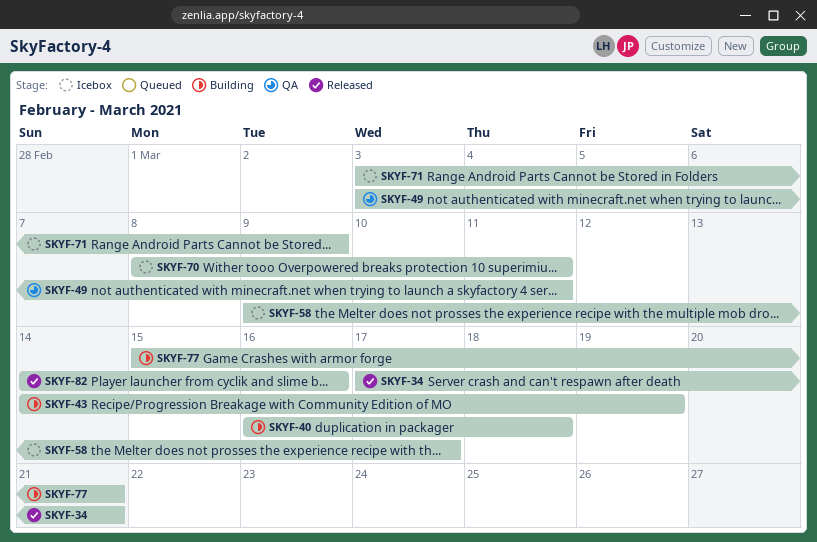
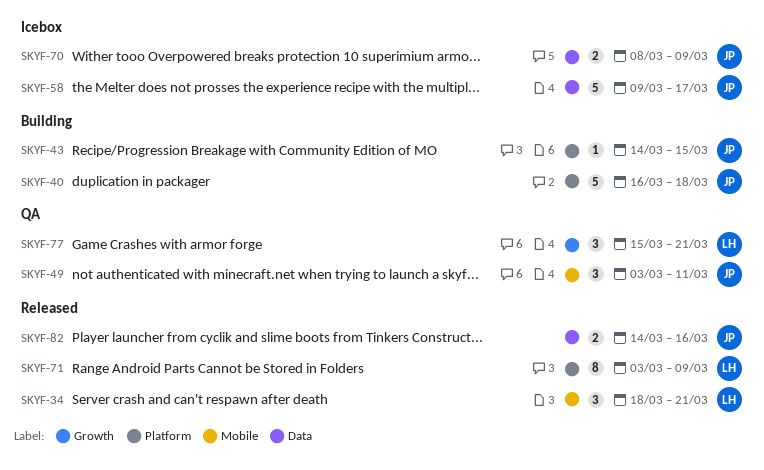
SKYF-34, start: Mar 17 -> Mar 18
SKYF-43, due: Mar 19 -> Mar 15
SKYF-70, due: Mar 11 -> Mar 9
SKYF-71, status: Icebox -> Released
SKYF-77, status: Building -> QA

